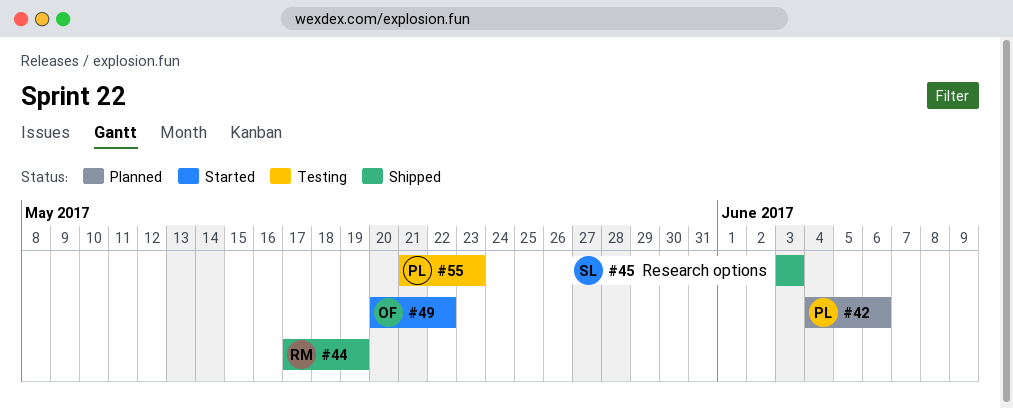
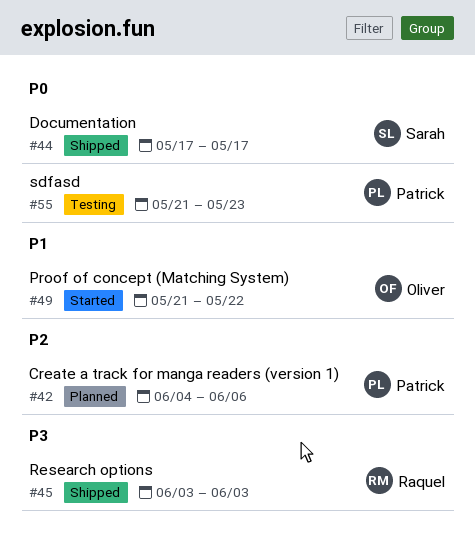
#44, owner: Raquel -> Sarah
#44, due: May 19 -> May 17
#45, owner: Sarah -> Raquel
#49, start: May 20 -> May 21

